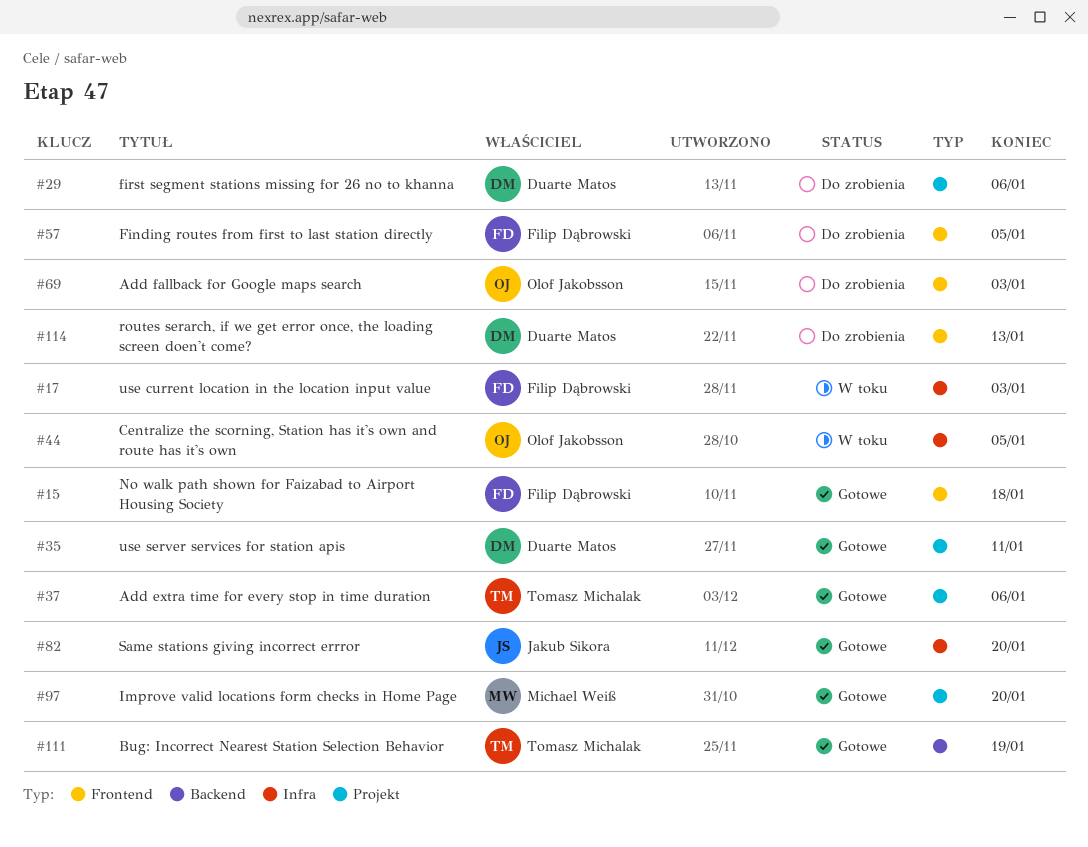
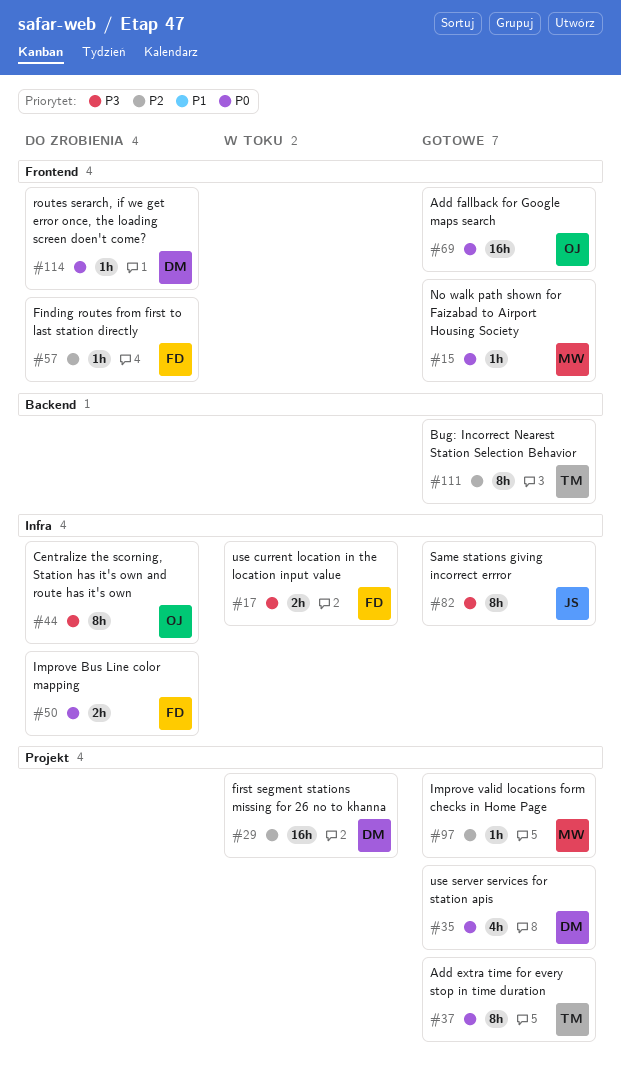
#15, owner: Filip Dąbrowski -> Michael Weiß
#29, status: Do zrobienia -> W toku
#44, status: W toku -> Do zrobienia
#50: none -> present
#69, status: Do zrobienia -> Gotowe

